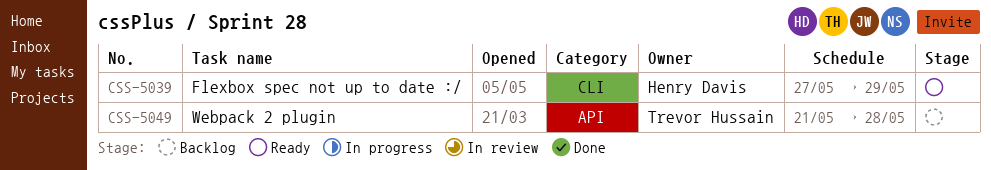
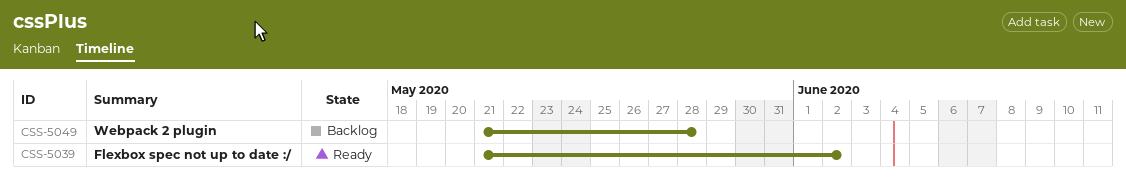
CSS-5039, start: May 27 -> May 21
CSS-5039, due: May 29 -> Jun 2

